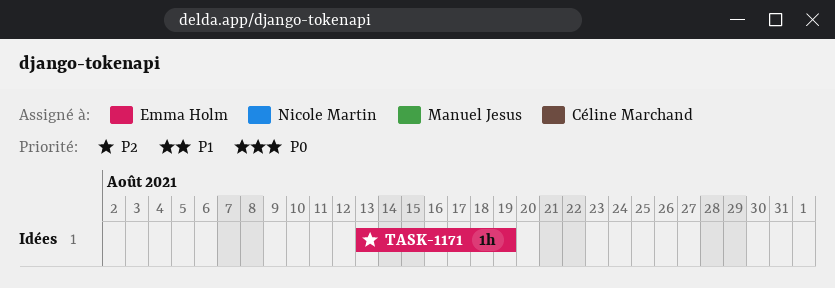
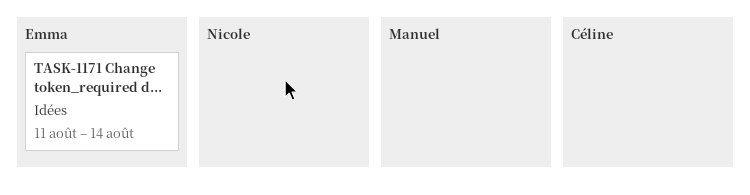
TASK-1171, start: Aug 13 -> Aug 11
TASK-1171, due: Aug 19 -> Aug 14

